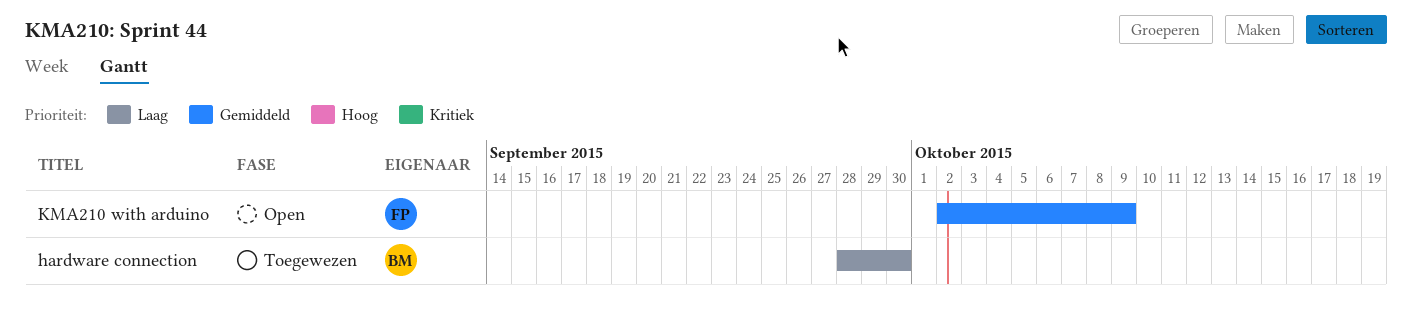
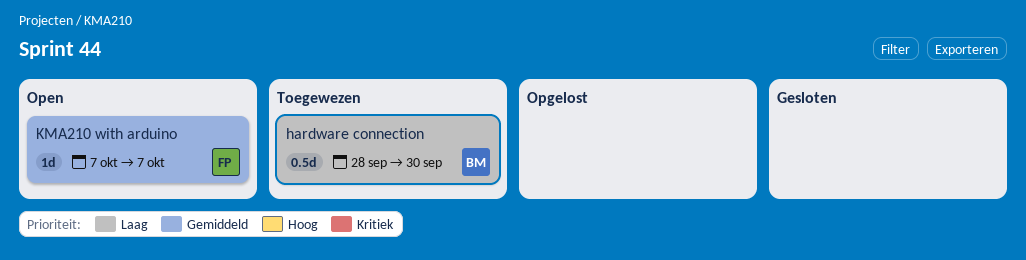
KMA210 with arduino, start: Oct 2 -> Oct 7
KMA210 with arduino, due: Oct 9 -> Oct 7

